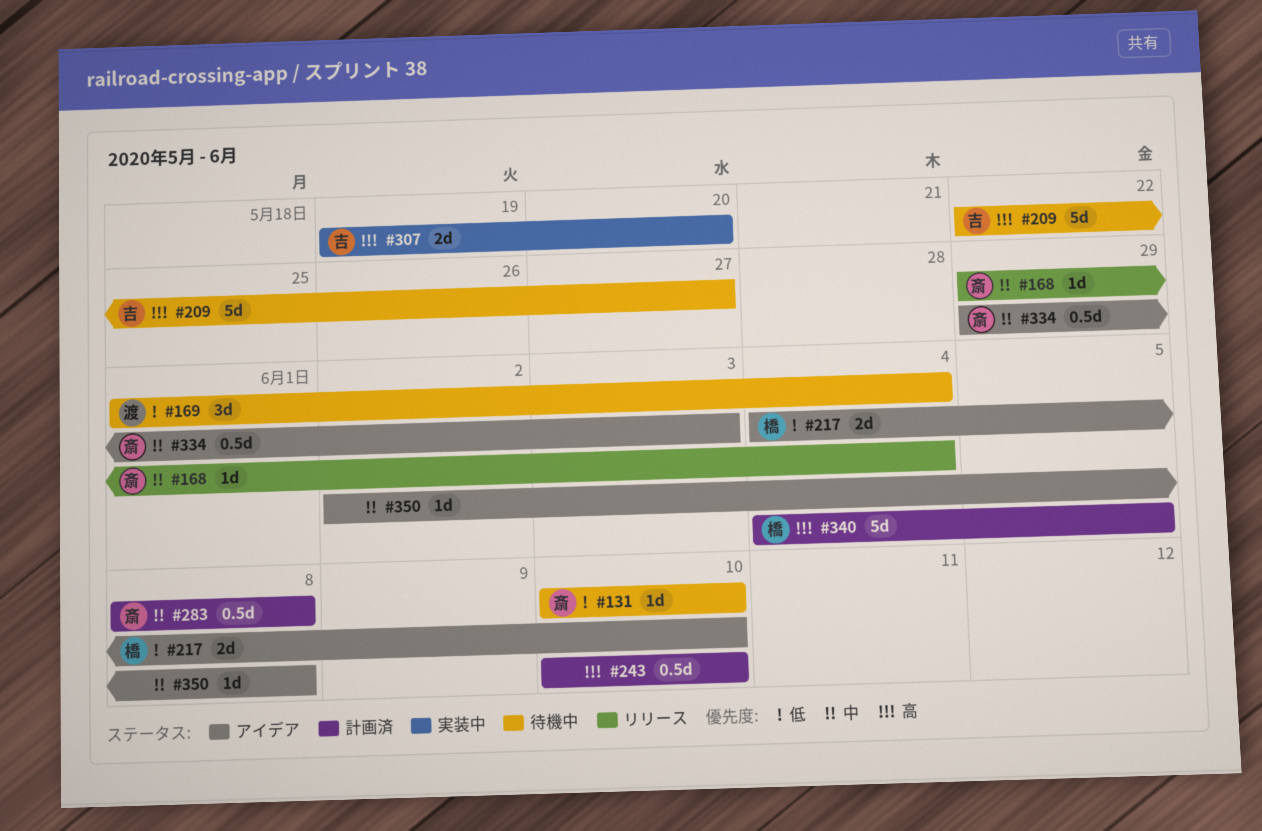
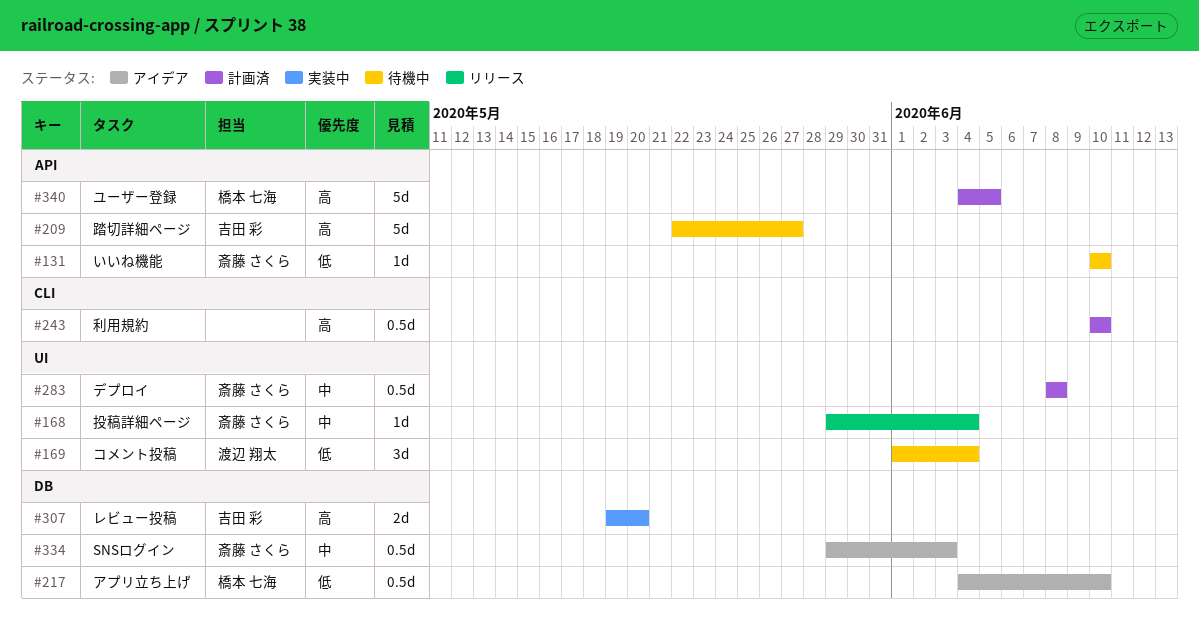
#217, estimate: 2d -> 0.5d
#350: present -> none

